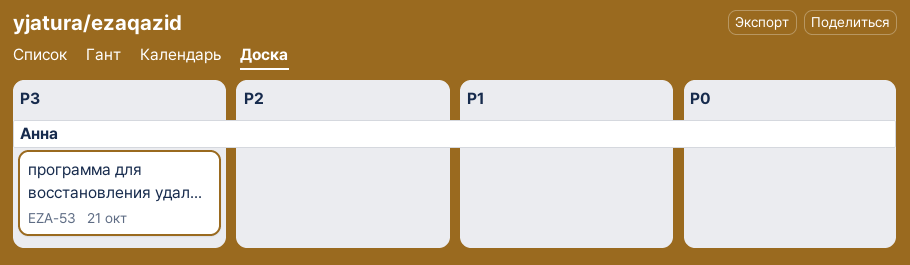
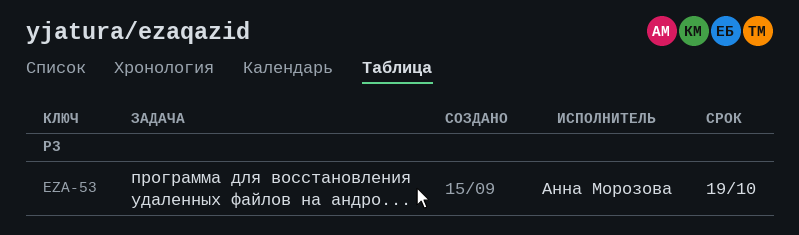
EZA-53, due: Oct 21 -> Oct 19

